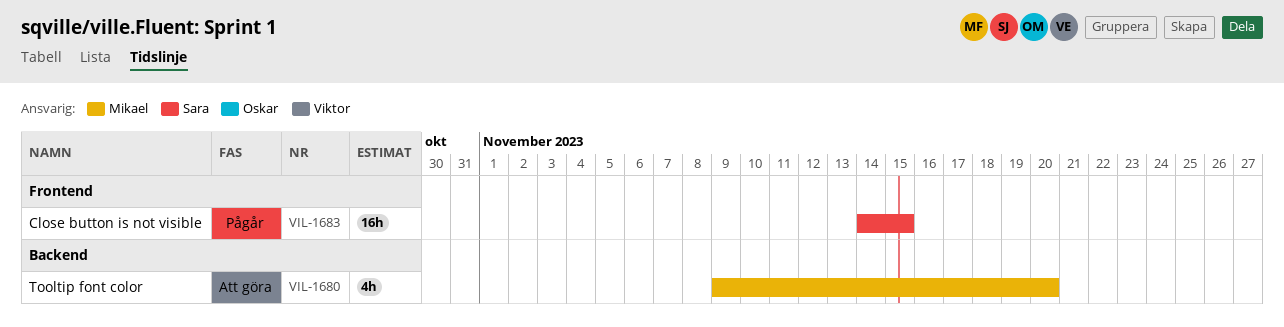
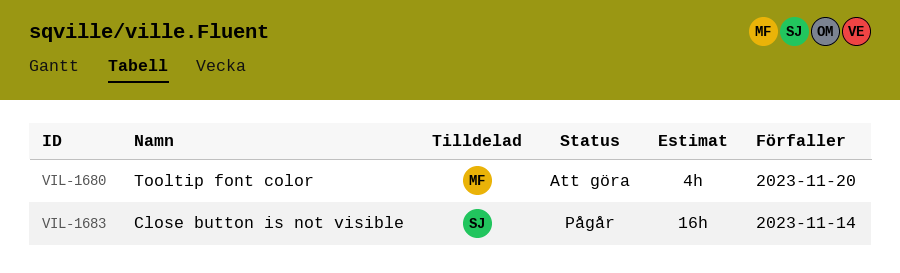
VIL-1683, due: Nov 15 -> Nov 14

